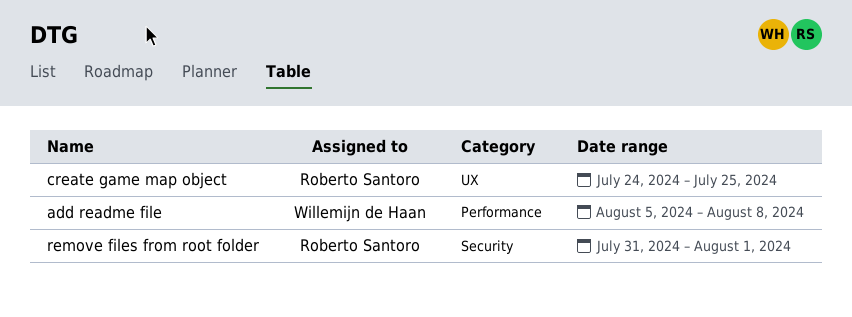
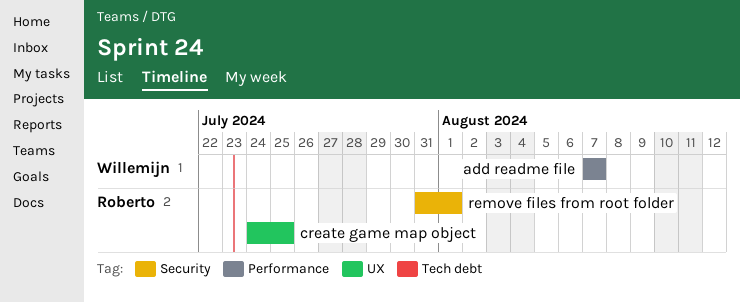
add readme file, start: Aug 5 -> Aug 7
add readme file, due: Aug 8 -> Aug 7

